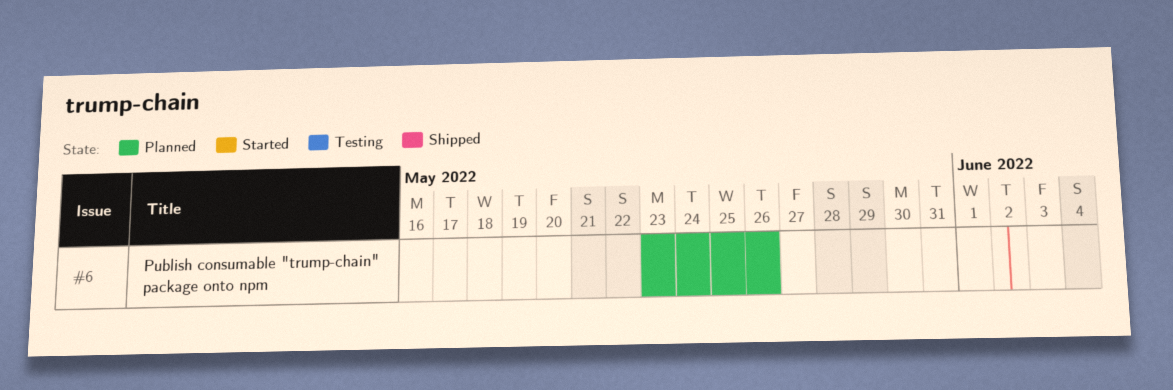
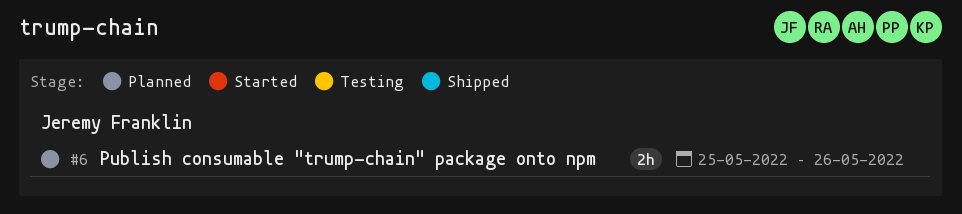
#6, start: May 23 -> May 25

